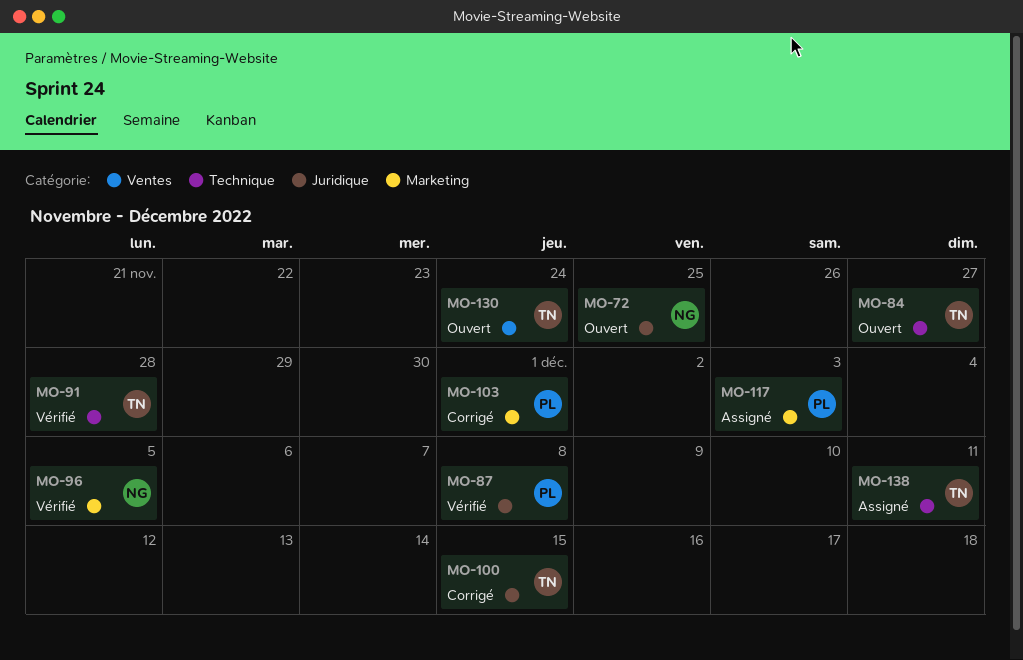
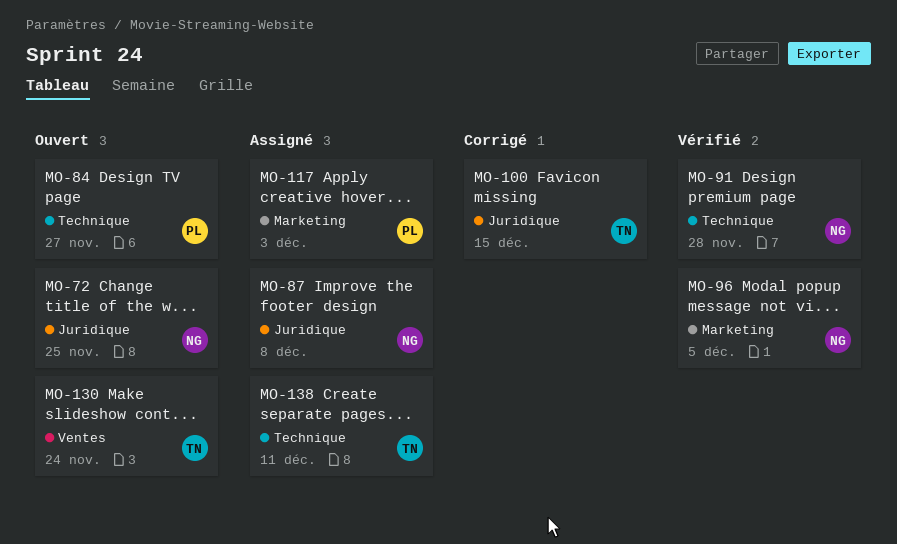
MO-84, owner: TN -> PL
MO-87, status: Vérifié -> Assigné
MO-87, owner: PL -> NG
MO-91, owner: TN -> NG
MO-103: present -> none

